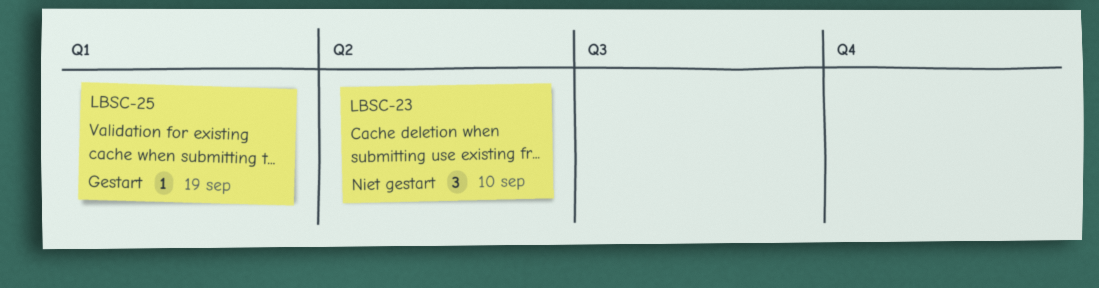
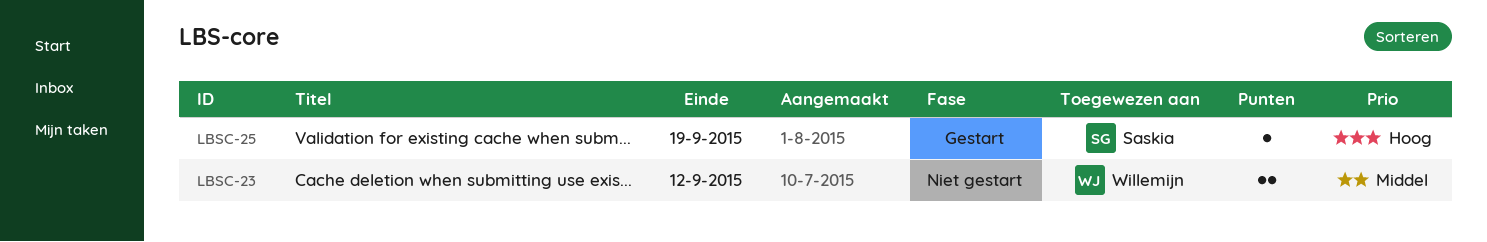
LBSC-23, estimate: 3 -> 2
LBSC-23, due: Sep 10 -> Sep 12

